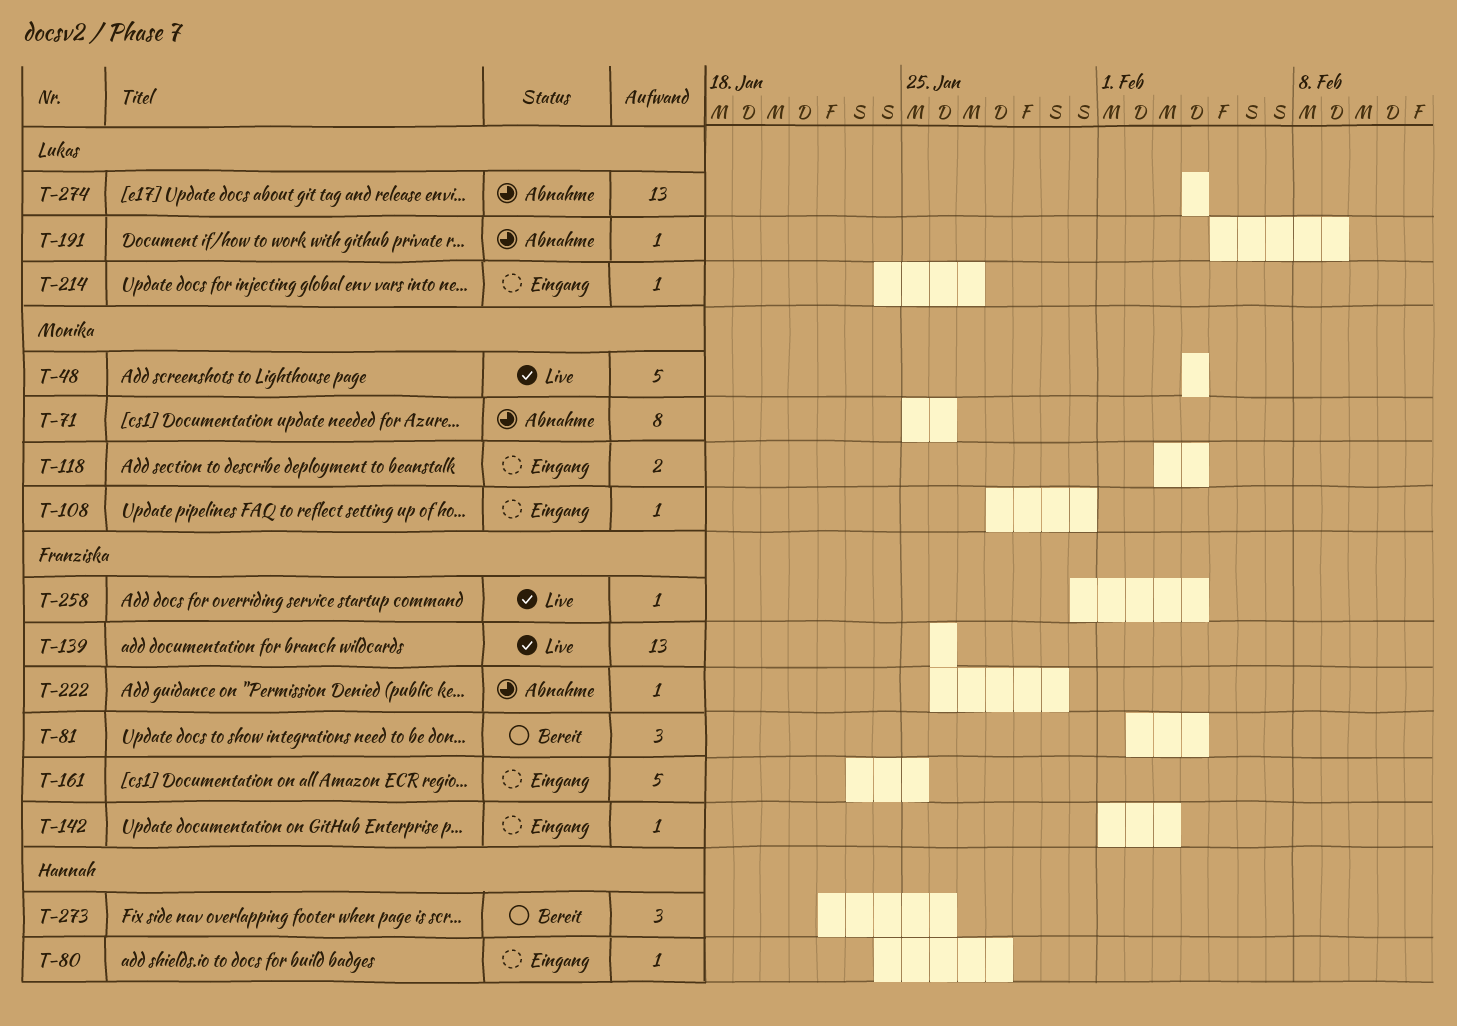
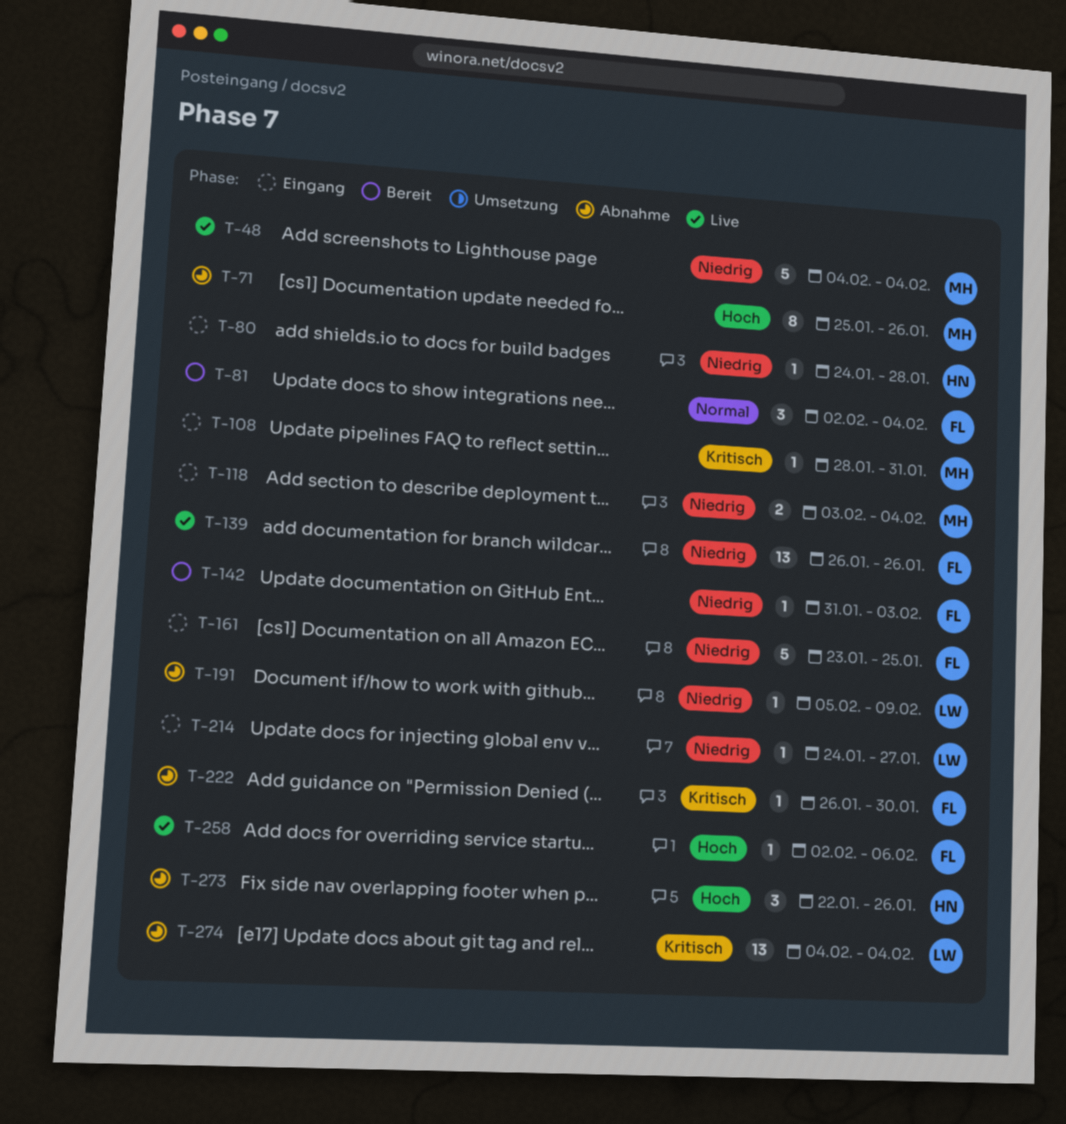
T-142, status: Eingang -> Bereit
T-142, start: Feb 1 -> Jan 31
T-258, start: Jan 31 -> Feb 2
T-258, due: Feb 4 -> Feb 6
T-273, status: Bereit -> Abnahme

